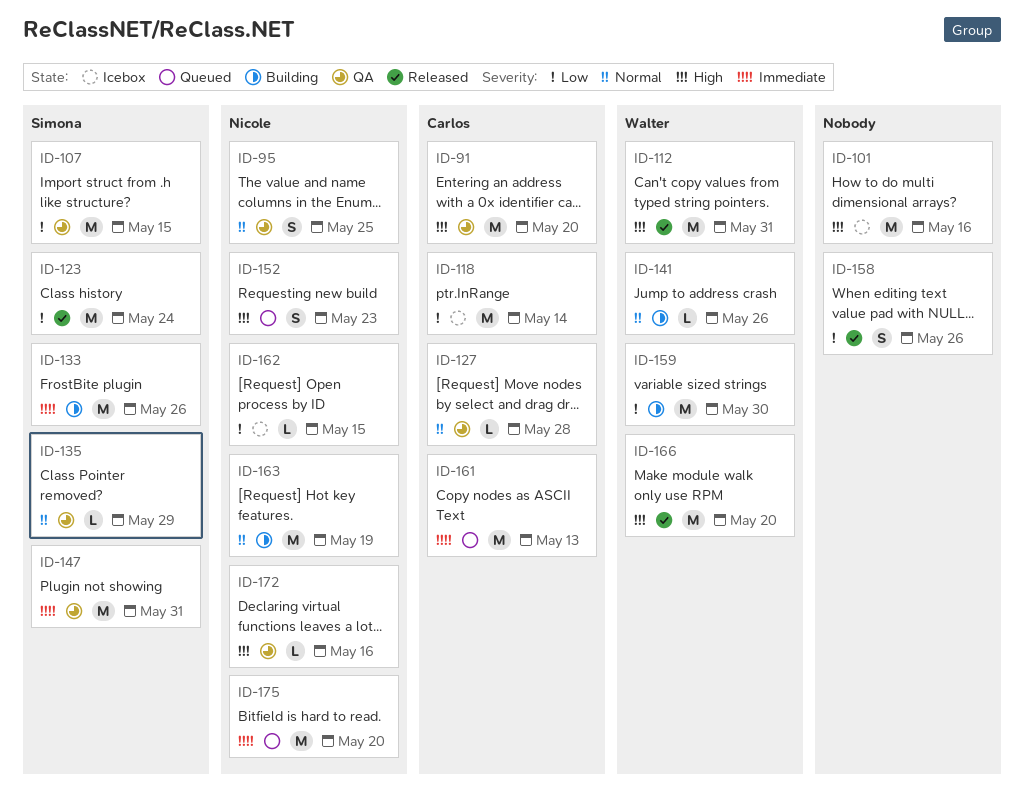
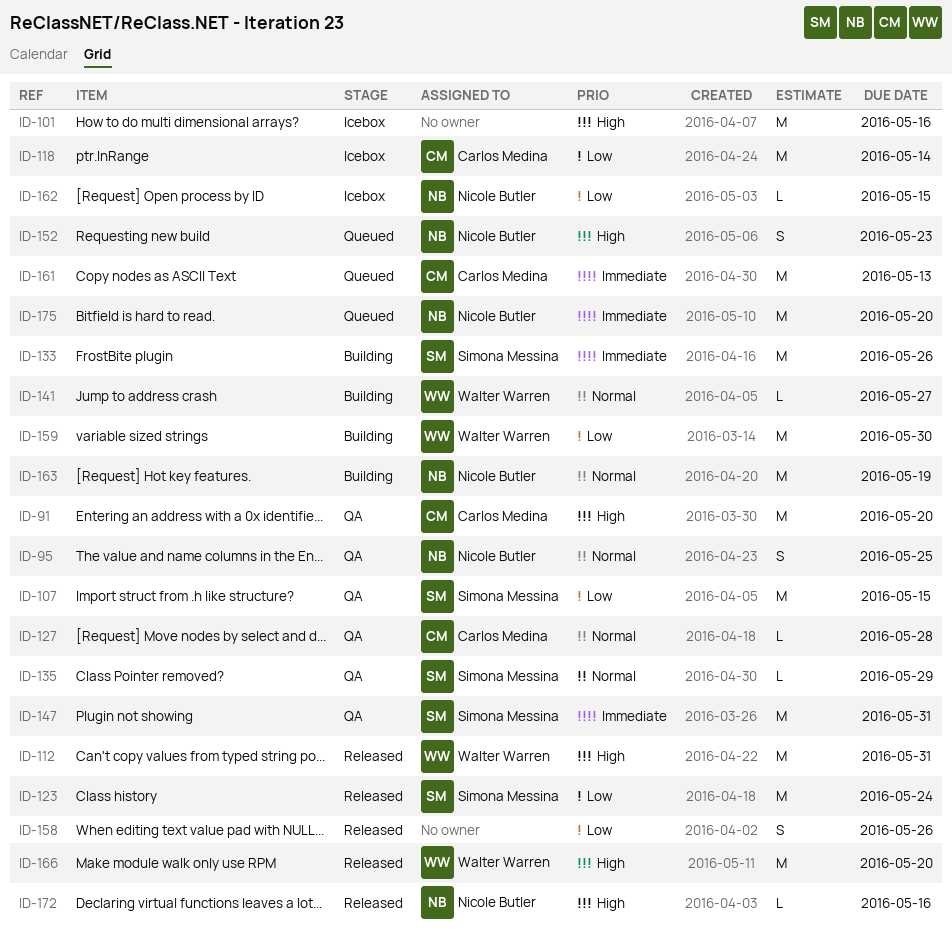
ID-141, due: May 26 -> May 27
ID-172, status: QA -> Released

